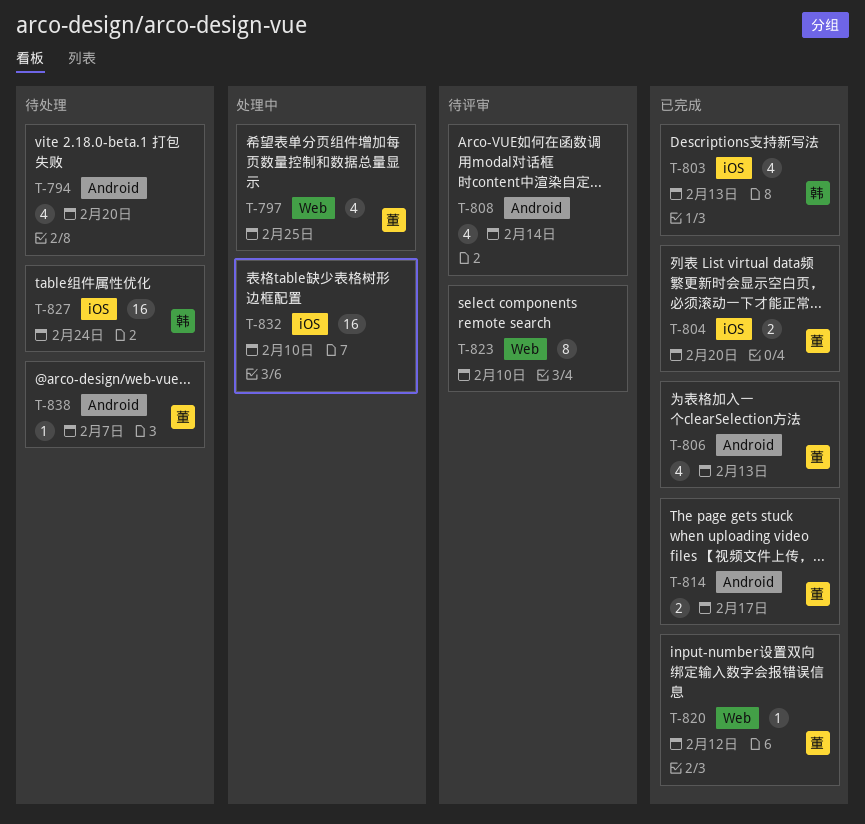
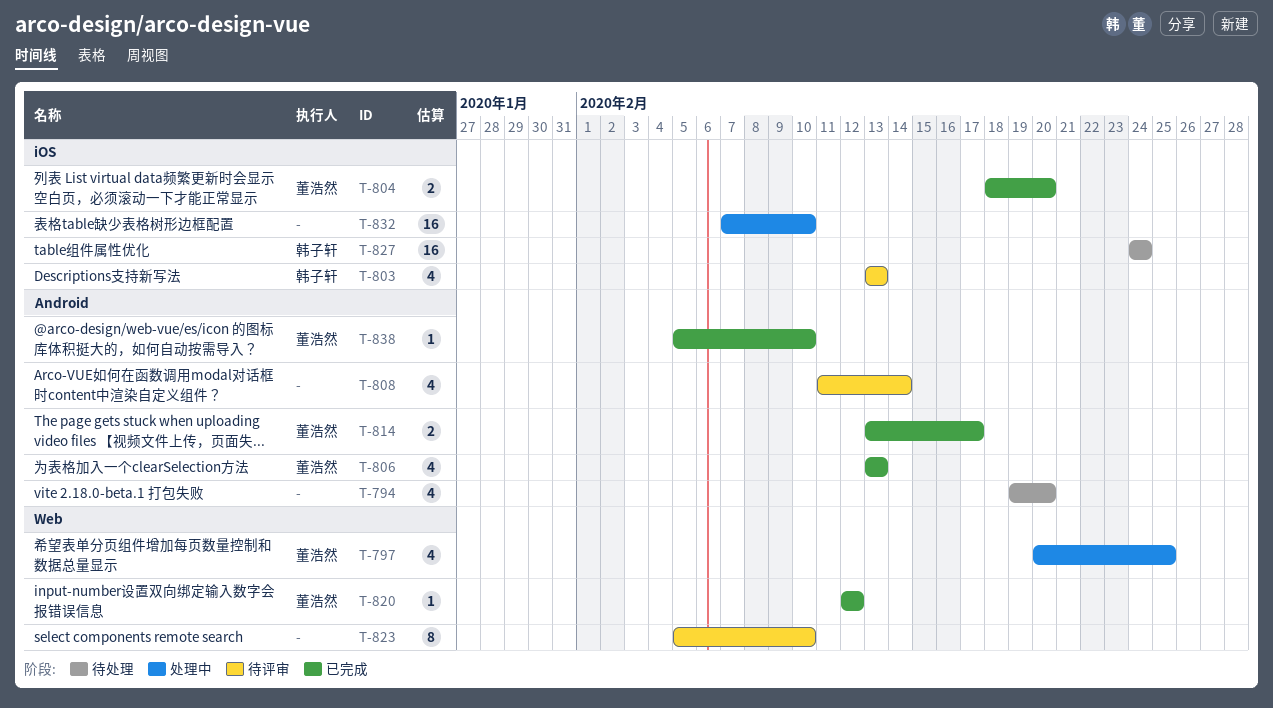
T-803, status: 已完成 -> 待评审
T-838, status: 待处理 -> 已完成
T-838, due: Feb 7 -> Feb 10

